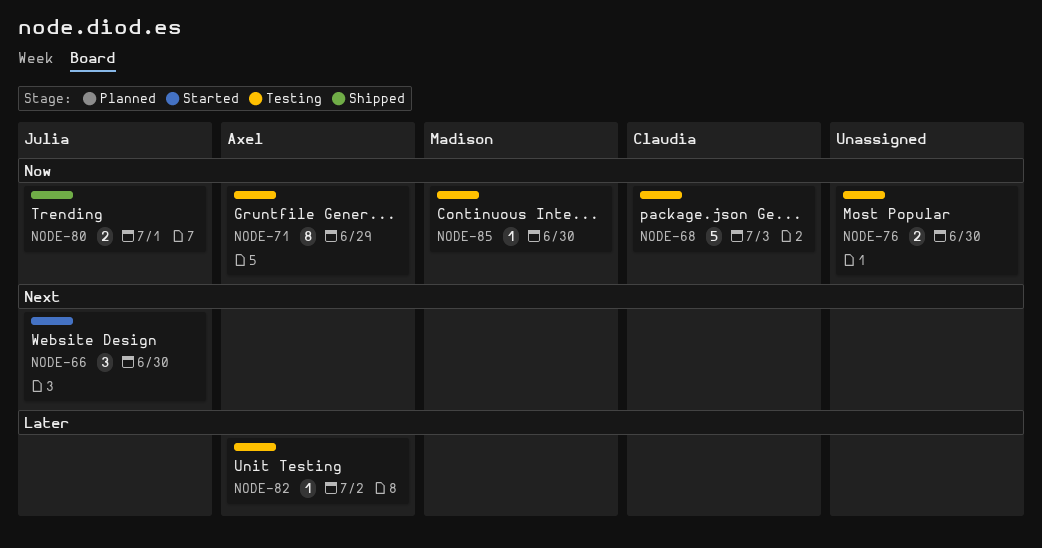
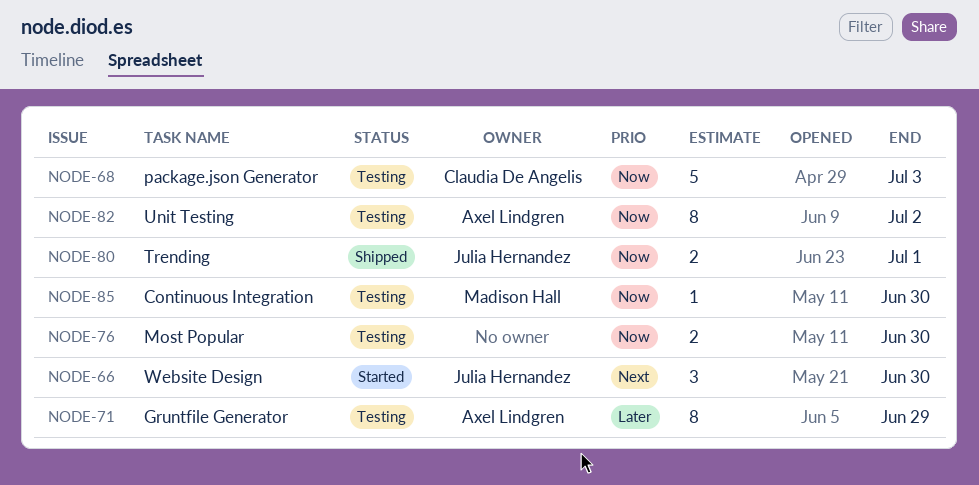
NODE-71, priority: Now -> Later
NODE-82, priority: Later -> Now
NODE-82, estimate: 1 -> 8

